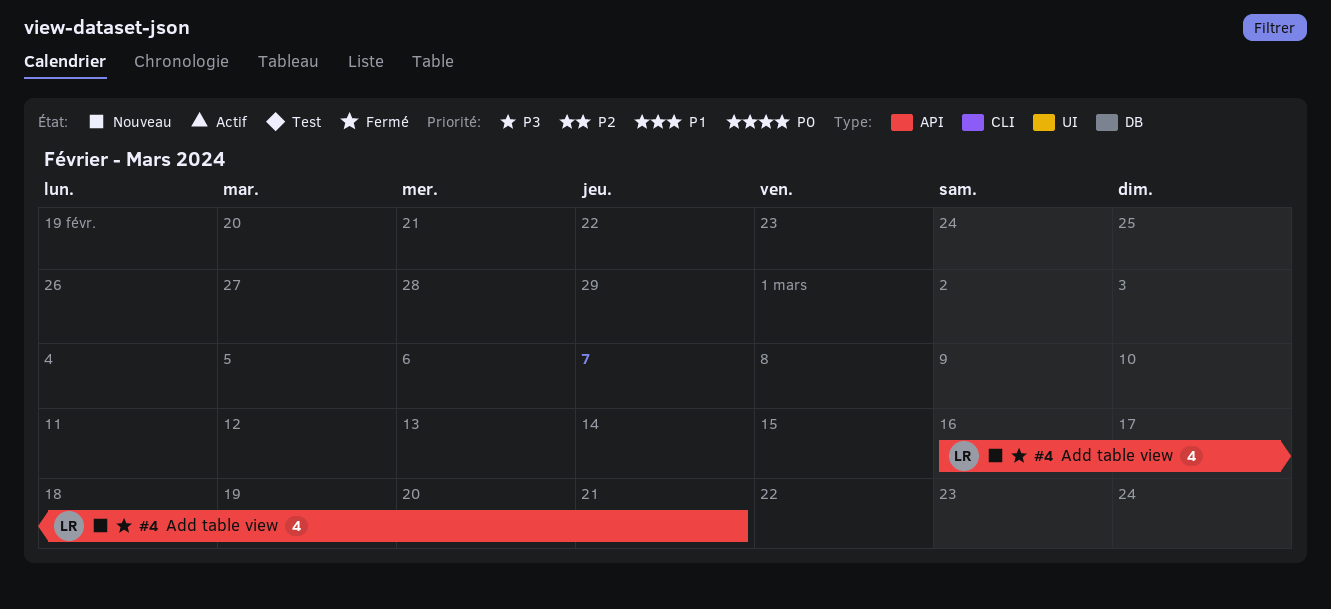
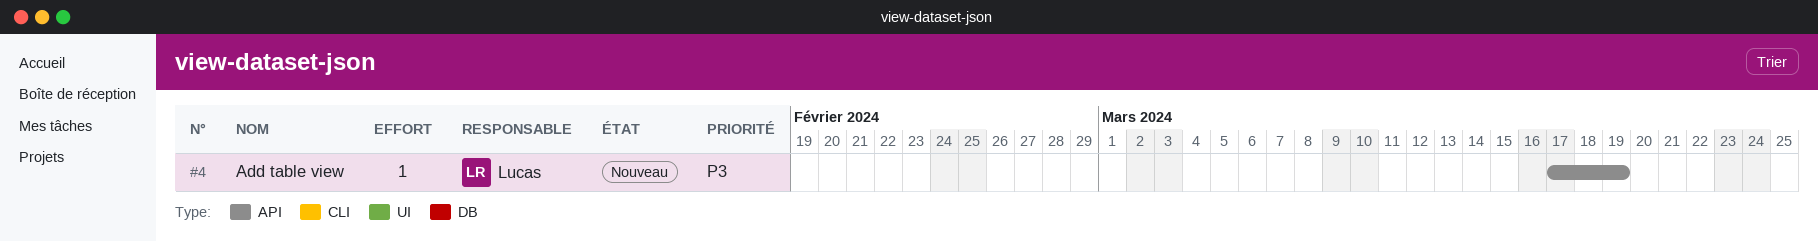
#4, estimate: 4 -> 1
#4, start: Mar 16 -> Mar 17
#4, due: Mar 21 -> Mar 19

